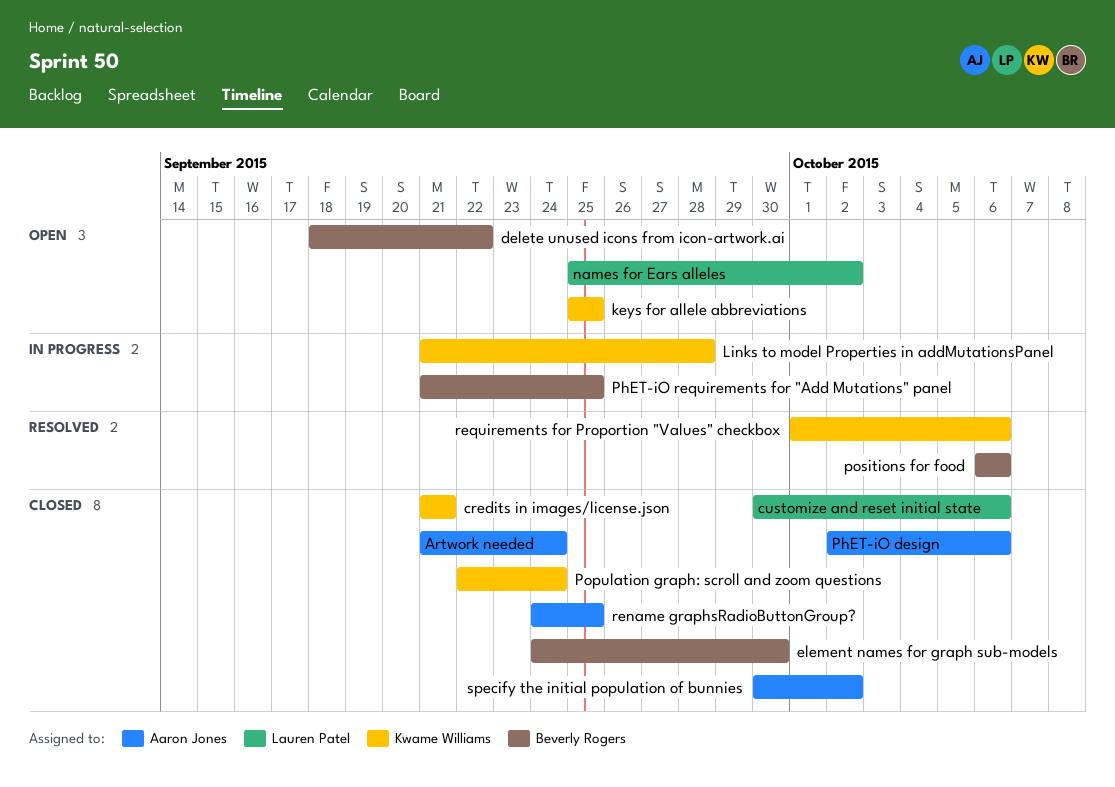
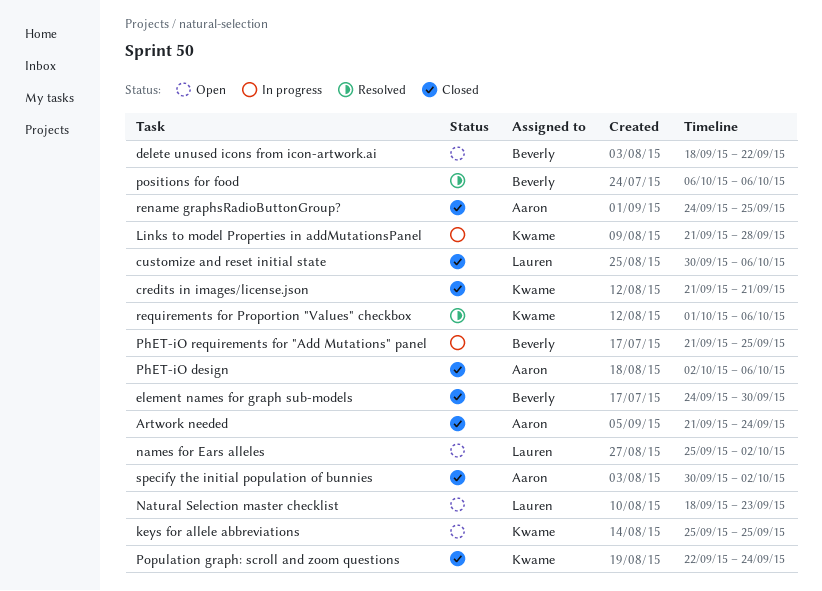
Natural Selection master checklist: none -> present

